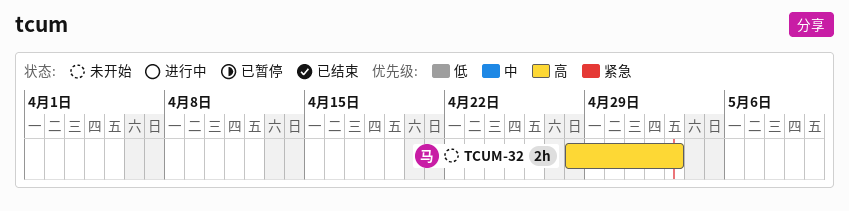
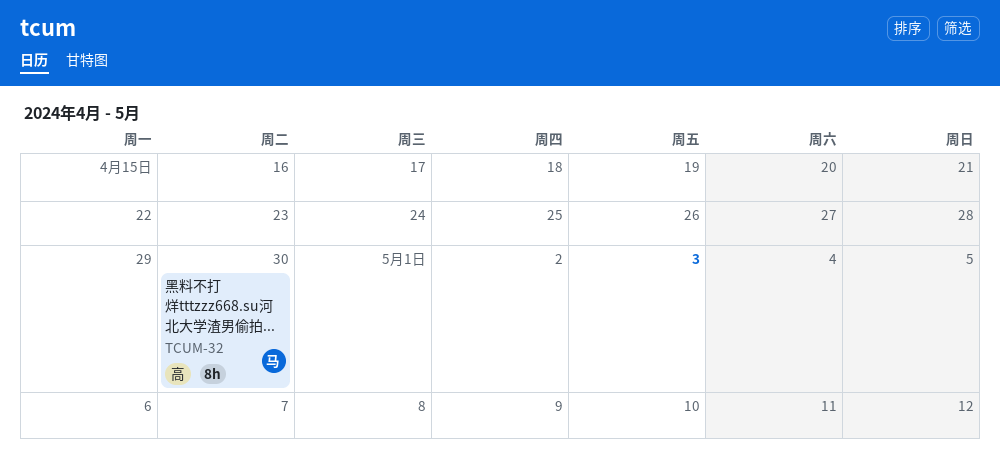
TCUM-32, estimate: 2h -> 8h
TCUM-32, due: May 3 -> Apr 30

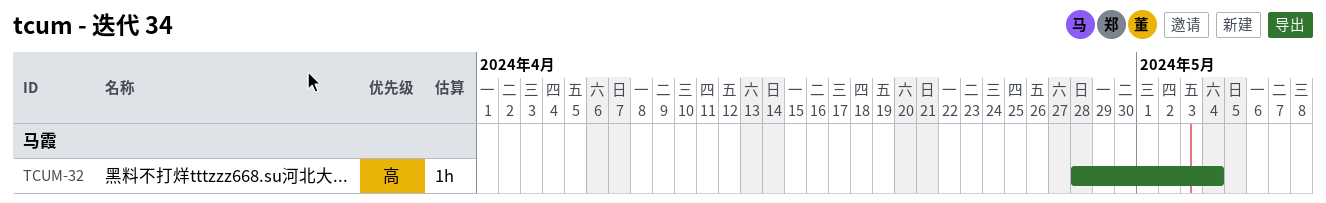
TCUM-32, estimate: 8h -> 1h
TCUM-32, due: Apr 30 -> May 4

